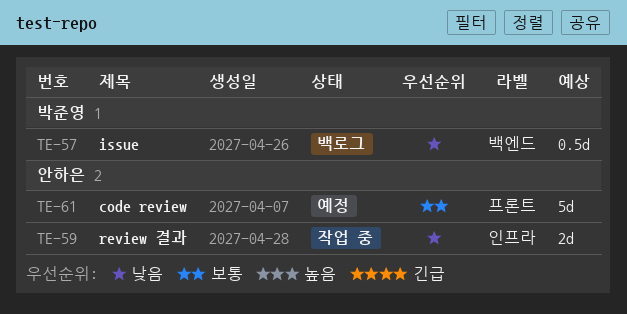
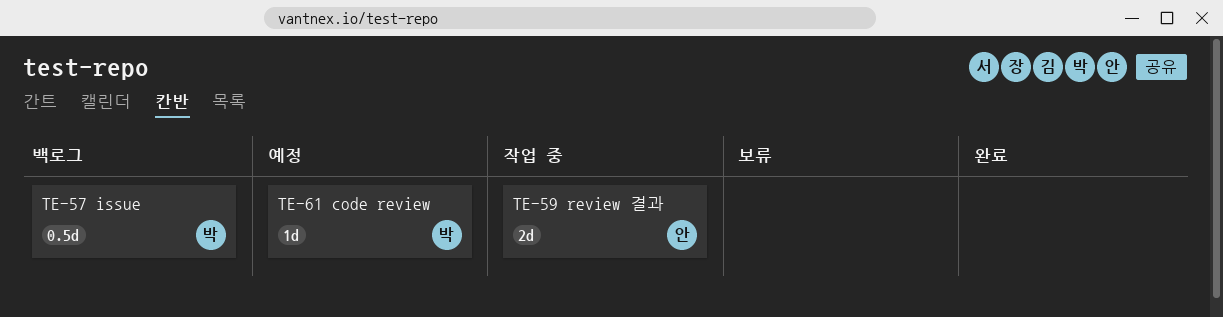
TE-61, owner: 안하은 -> 박준영
TE-61, estimate: 5d -> 1d

